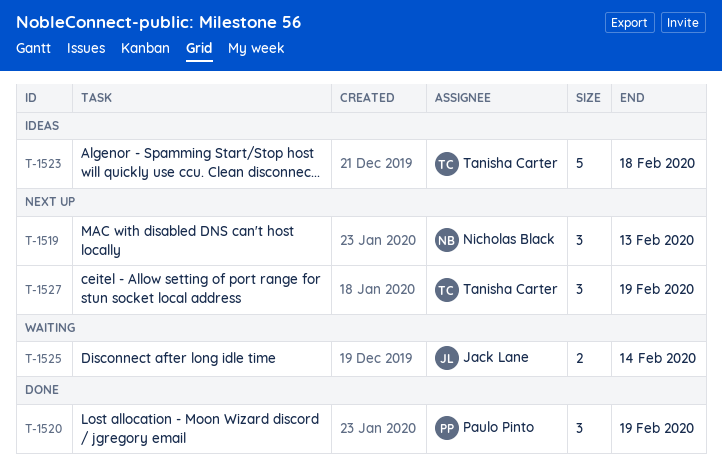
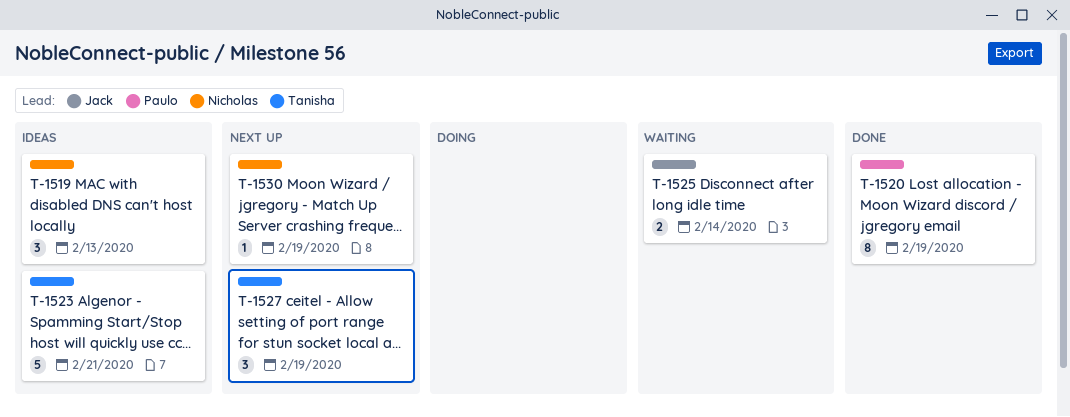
T-1519, status: Next up -> Ideas
T-1520, estimate: 3 -> 8
T-1523, due: Feb 18 -> Feb 21
T-1530: none -> present

